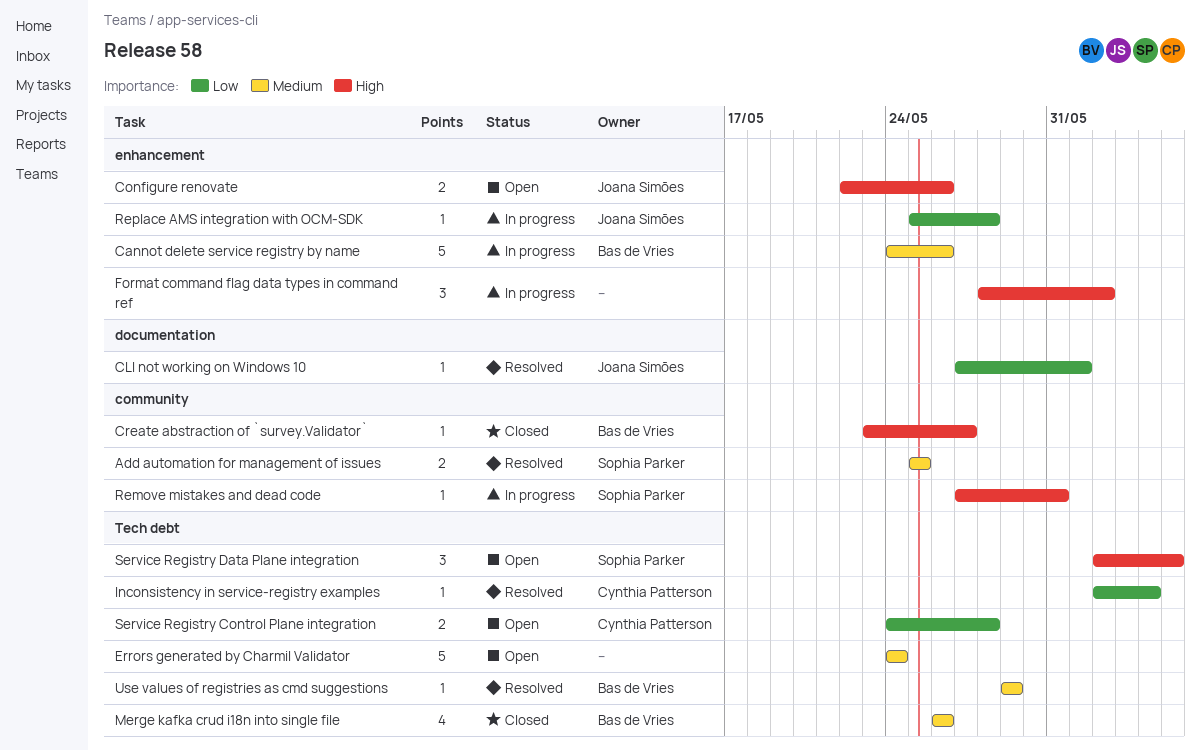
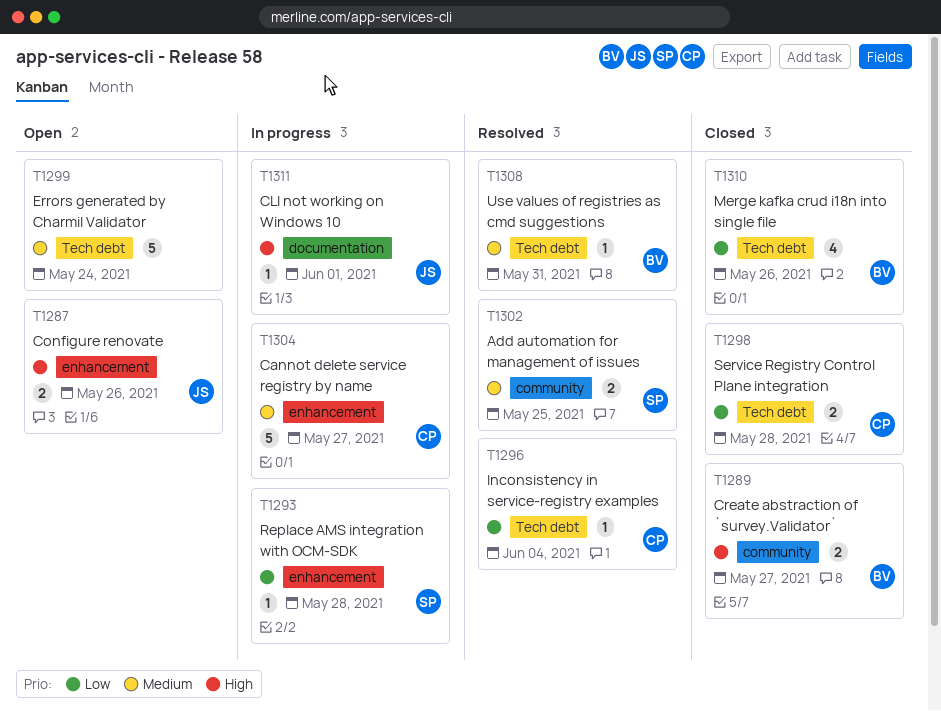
Cannot delete service registry by name, owner: Bas de Vries -> Cynthia Patterson
Cannot delete service registry by name, due: May 26 -> May 27
CLI not working on Windows 10, status: Resolved -> In progress
CLI not working on Windows 10, priority: Low -> High
Create abstraction of `survey.Validator`, estimate: 1 -> 2
Format command flag data types in command ref: present -> none
Merge kafka crud i18n into single file, priority: Medium -> Low
Remove mistakes and dead code: present -> none
Replace AMS integration with OCM-SDK, owner: Joana Simões -> Sophia Parker
Service Registry Control Plane integration, status: Open -> Closed
Service Registry Data Plane integration: present -> none
Use values of registries as cmd suggestions, due: May 29 -> May 31

